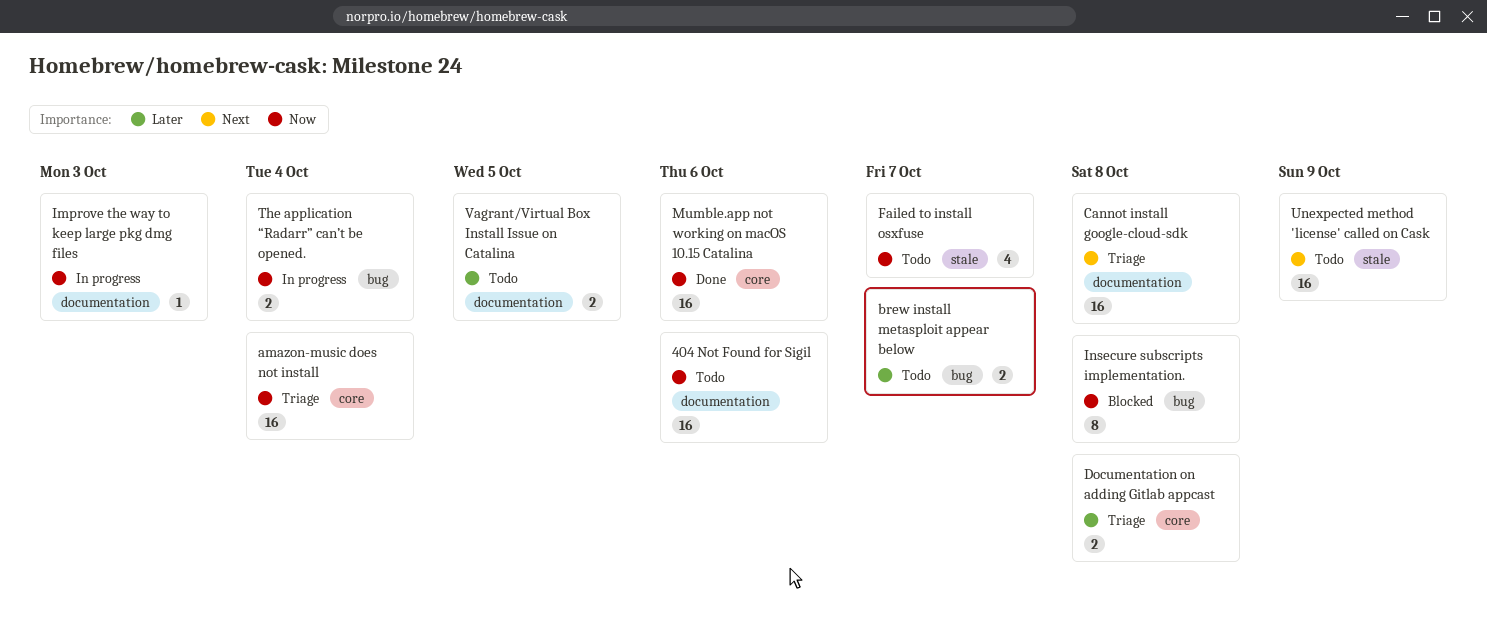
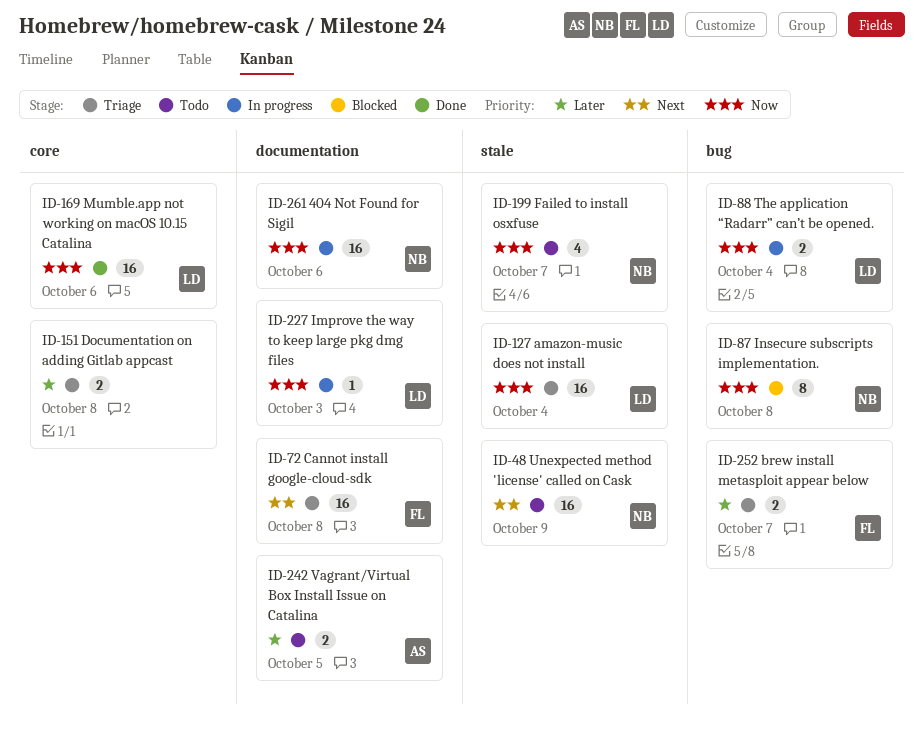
404 Not Found for Sigil, status: Todo -> In progress
amazon-music does not install, label: core -> stale
brew install metasploit appear below, status: Todo -> Triage

